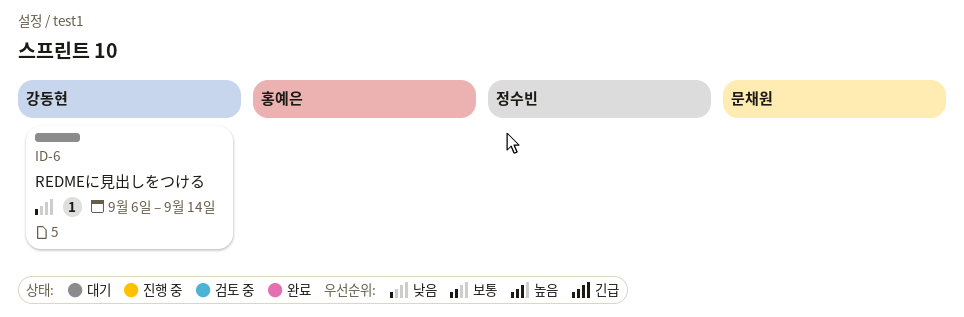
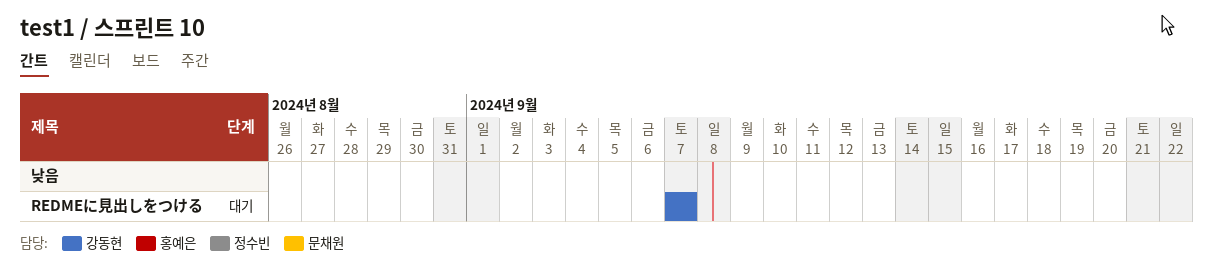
REDMEに見出しをつける, start: Sep 6 -> Sep 7
REDMEに見出しをつける, due: Sep 14 -> Sep 7

